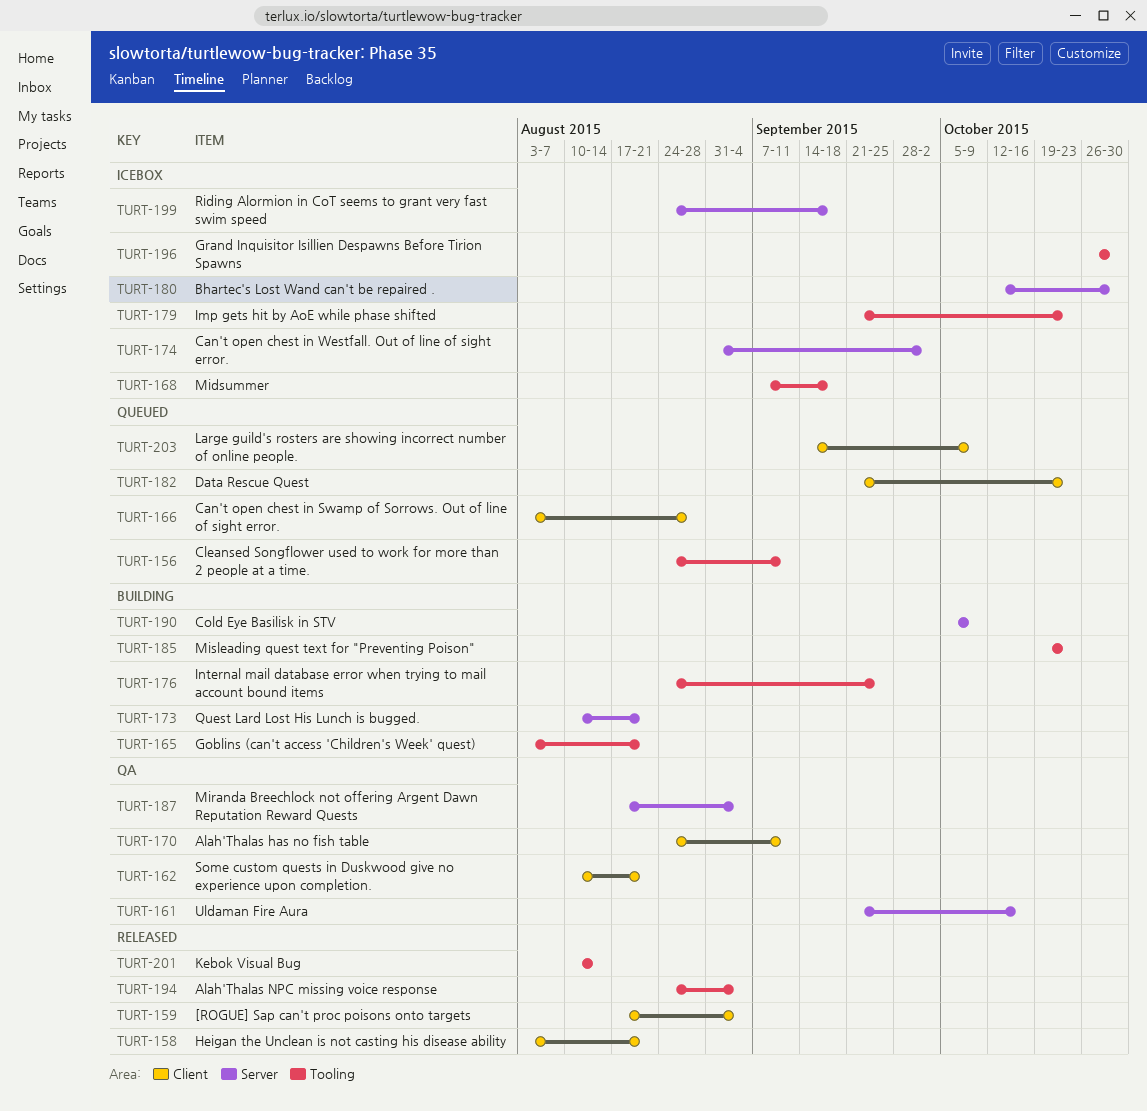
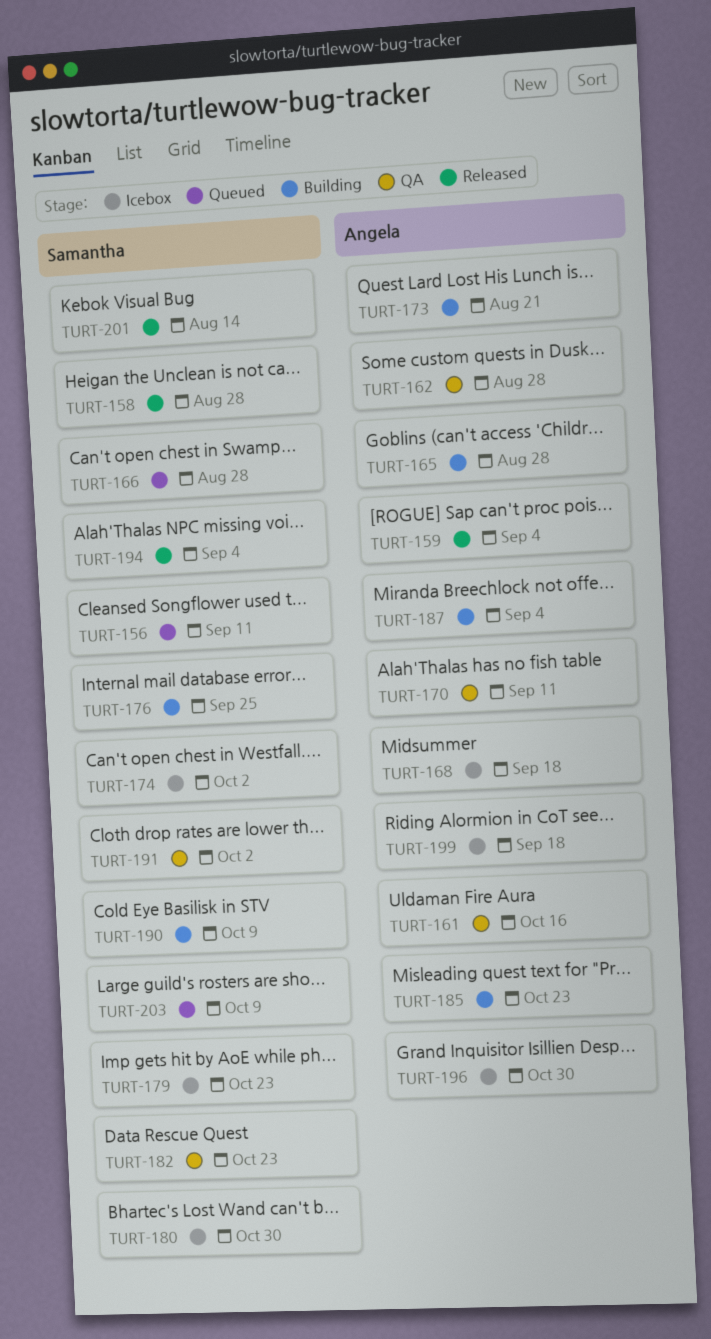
TURT-158, due: Aug 21 -> Aug 28
TURT-162, due: Aug 21 -> Aug 28
TURT-165, due: Aug 21 -> Aug 28
TURT-182, status: Queued -> QA
TURT-187, status: QA -> Building
TURT-191: none -> present

